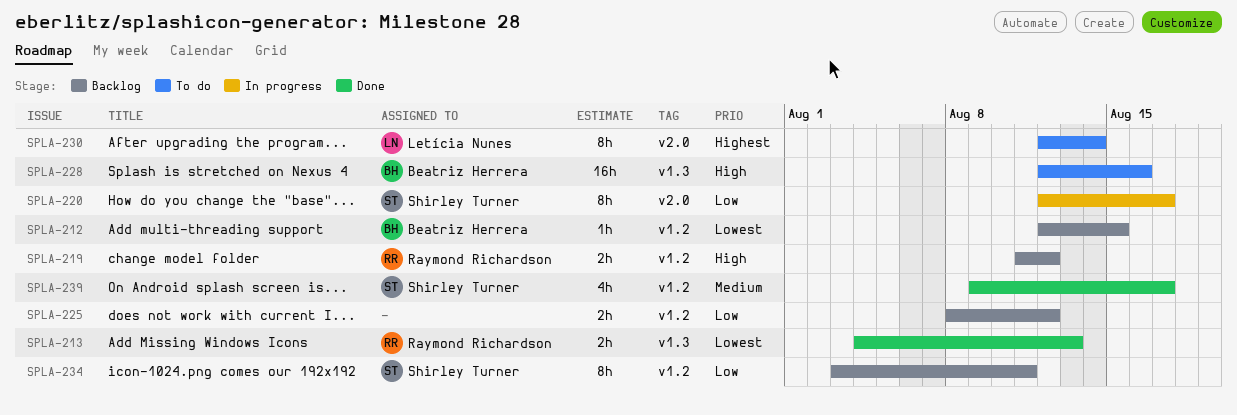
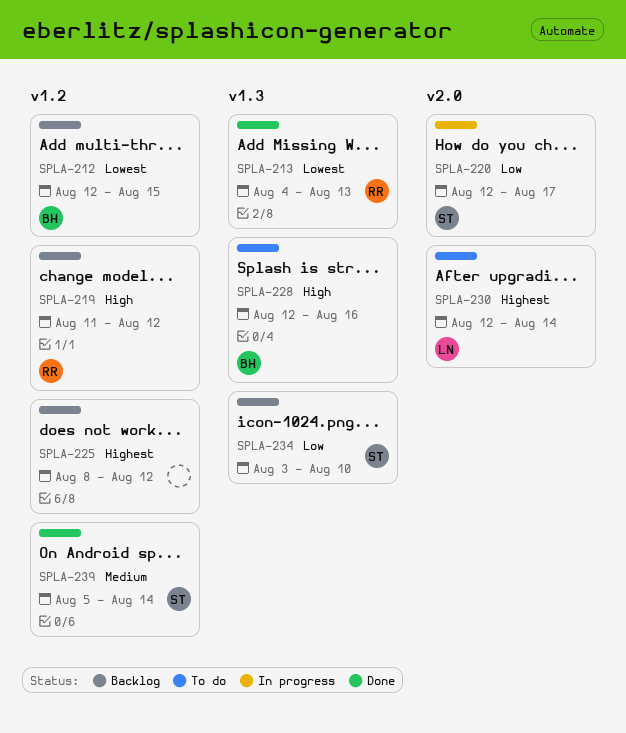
SPLA-225, priority: Low -> Highest
SPLA-234, label: v1.2 -> v1.3
SPLA-234, due: Aug 11 -> Aug 10
SPLA-239, start: Aug 9 -> Aug 5
SPLA-239, due: Aug 17 -> Aug 14

